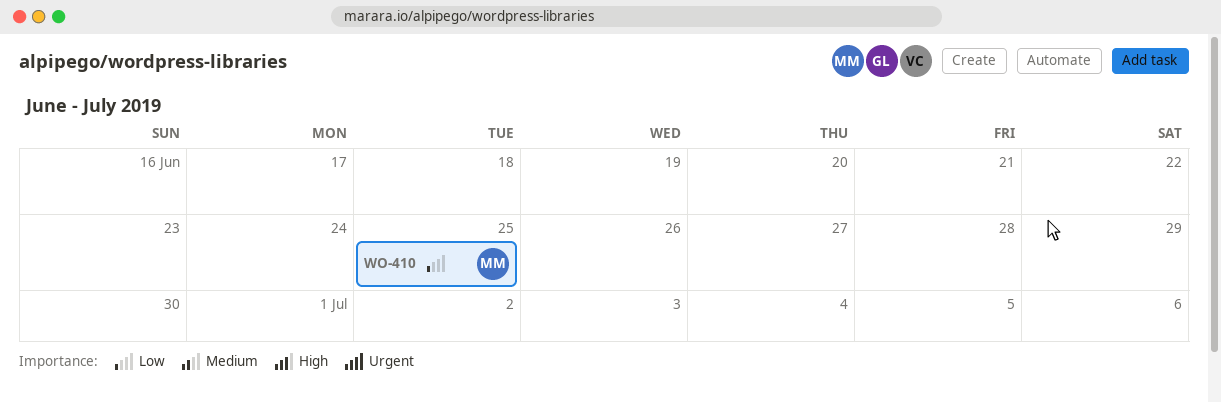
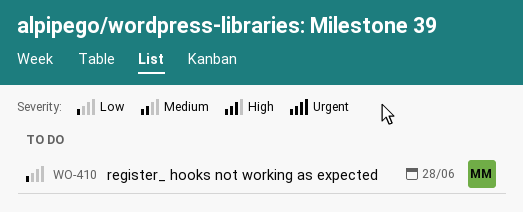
WO-410, due: Jun 25 -> Jun 28

